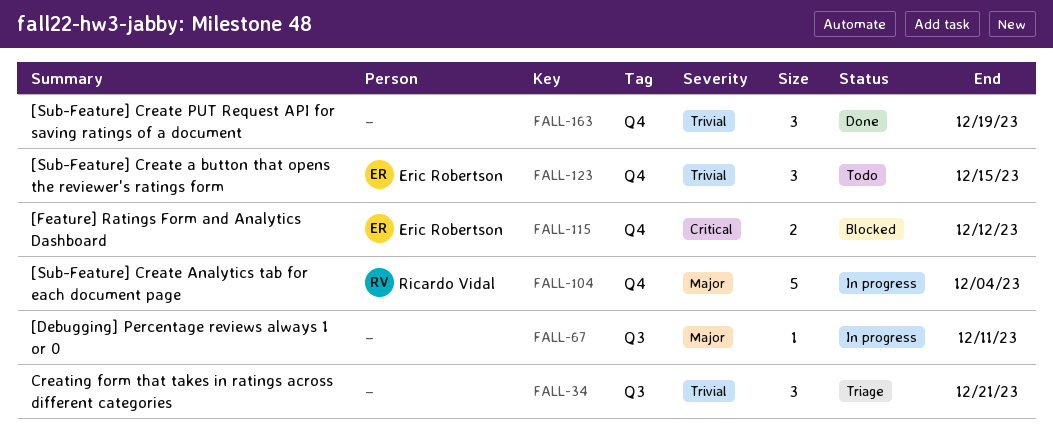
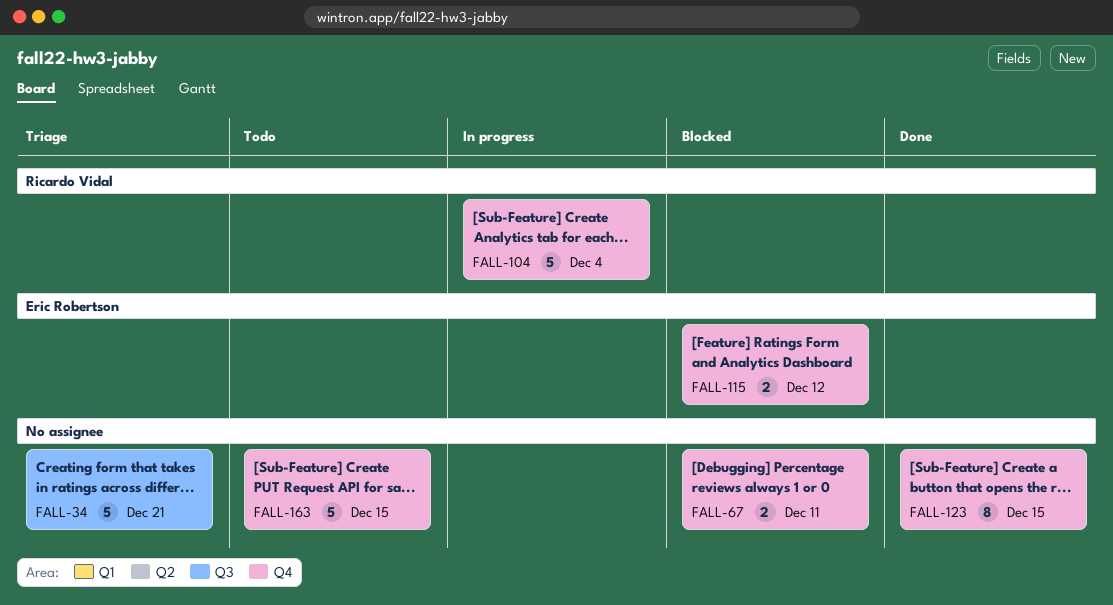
FALL-34, estimate: 3 -> 5
FALL-67, status: In progress -> Blocked
FALL-67, label: Q3 -> Q4
FALL-67, estimate: 1 -> 2
FALL-123, status: Todo -> Done
FALL-123, owner: Eric Robertson -> none
FALL-123, estimate: 3 -> 8
FALL-163, status: Done -> Todo
FALL-163, estimate: 3 -> 5
FALL-163, due: Dec 19 -> Dec 15

